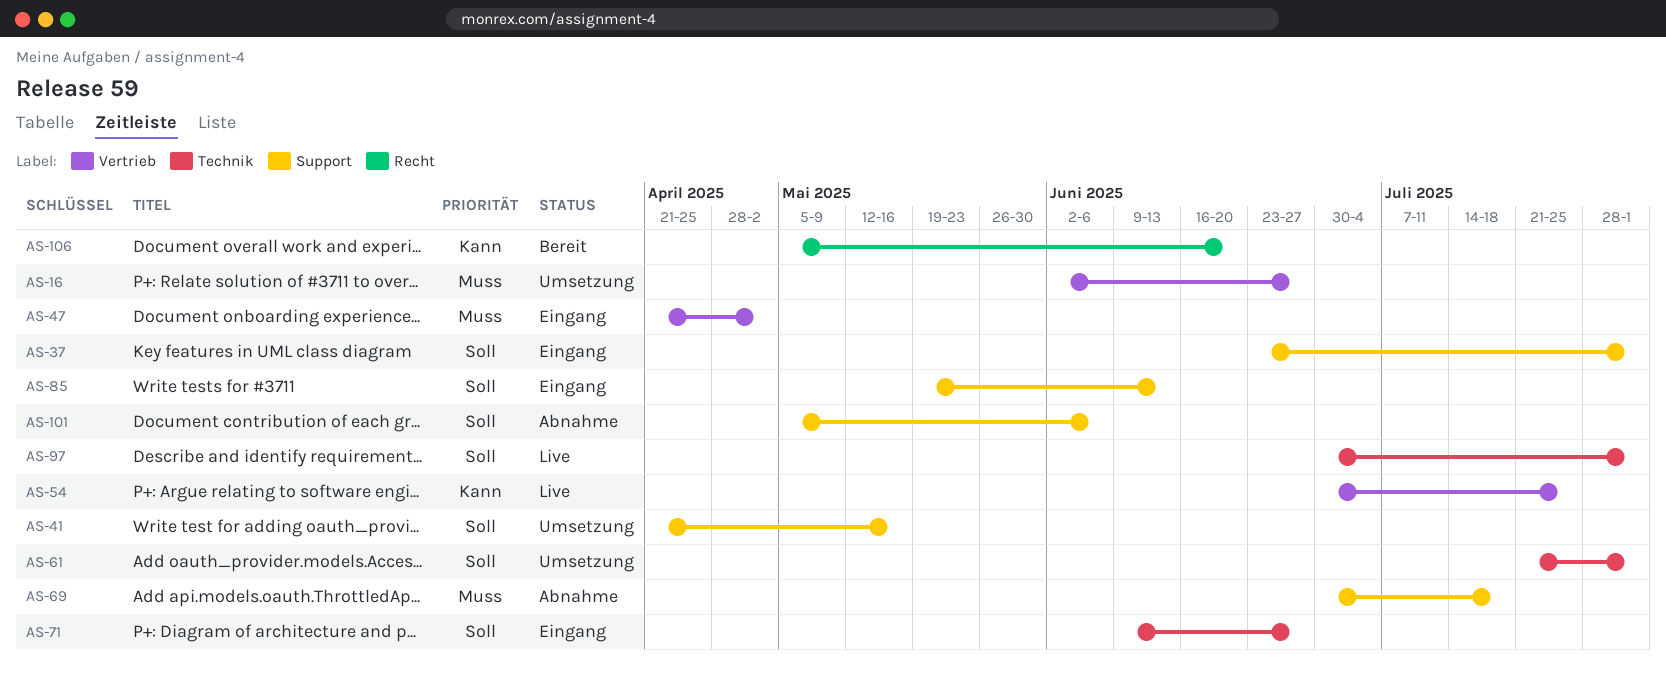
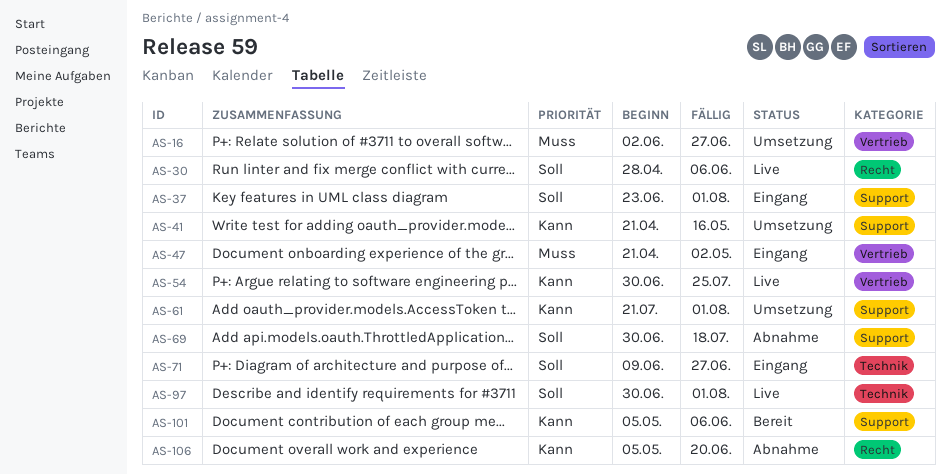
AS-30: none -> present
AS-41, priority: Soll -> Kann
AS-61, priority: Soll -> Kann
AS-61, label: Technik -> Support
AS-69, priority: Muss -> Soll
AS-85: present -> none
AS-101, status: Abnahme -> Bereit
AS-101, priority: Soll -> Kann
AS-106, status: Bereit -> Abnahme

